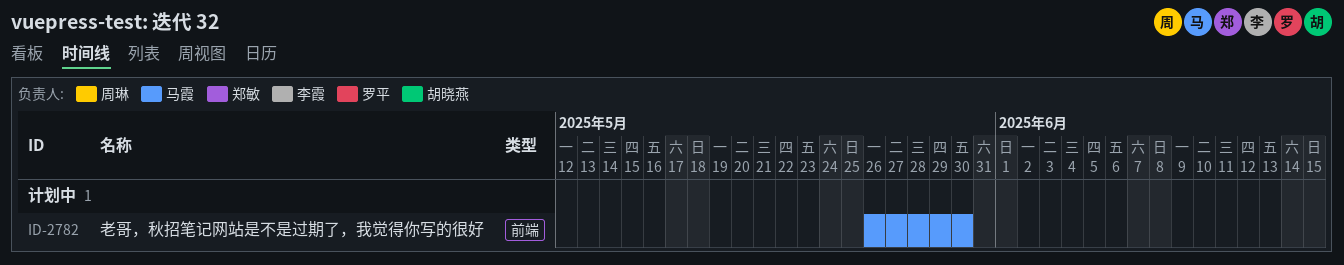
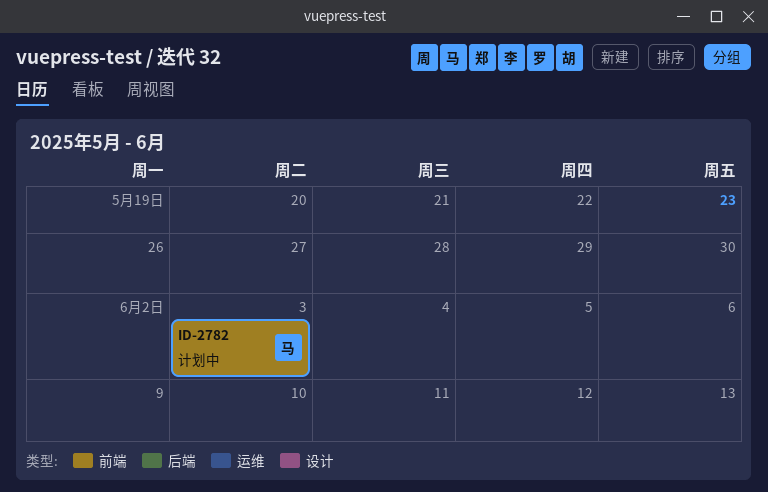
ID-2782, due: May 30 -> Jun 3

